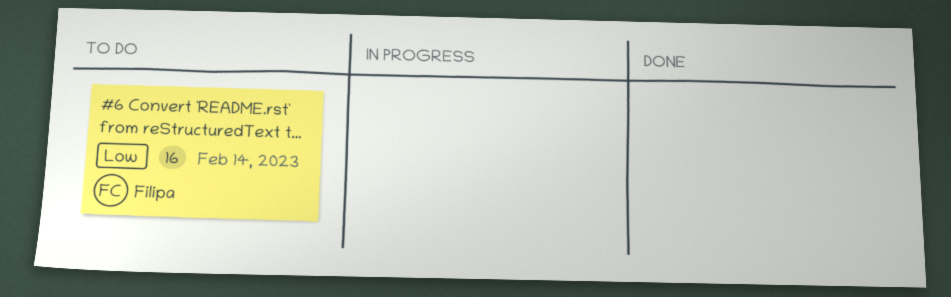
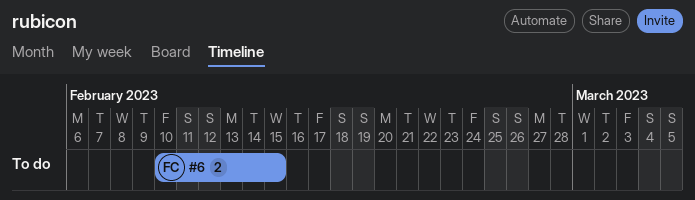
#6, estimate: 16 -> 2
#6, due: Feb 14 -> Feb 15

